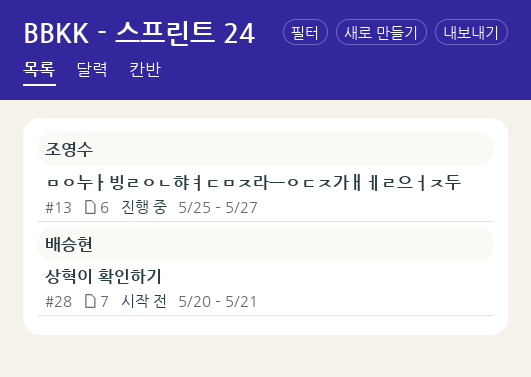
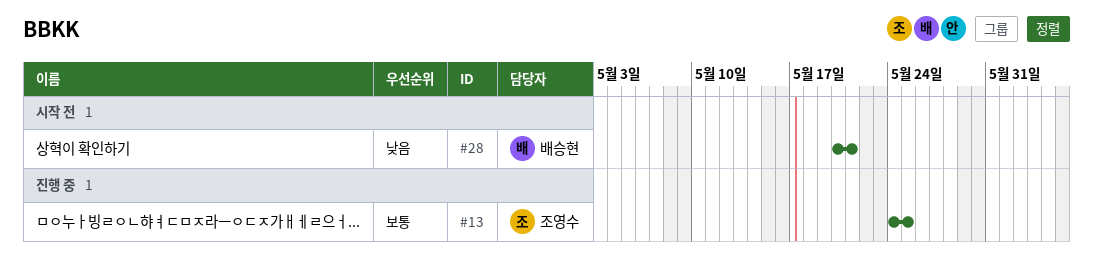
#13, start: May 25 -> May 24
#13, due: May 27 -> May 25

